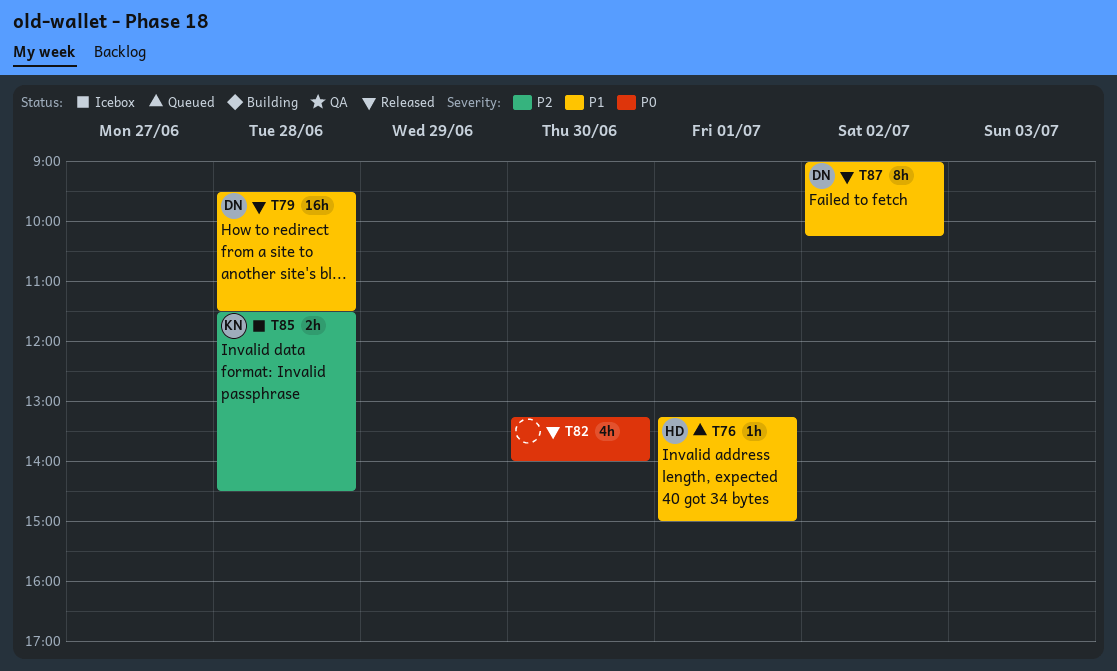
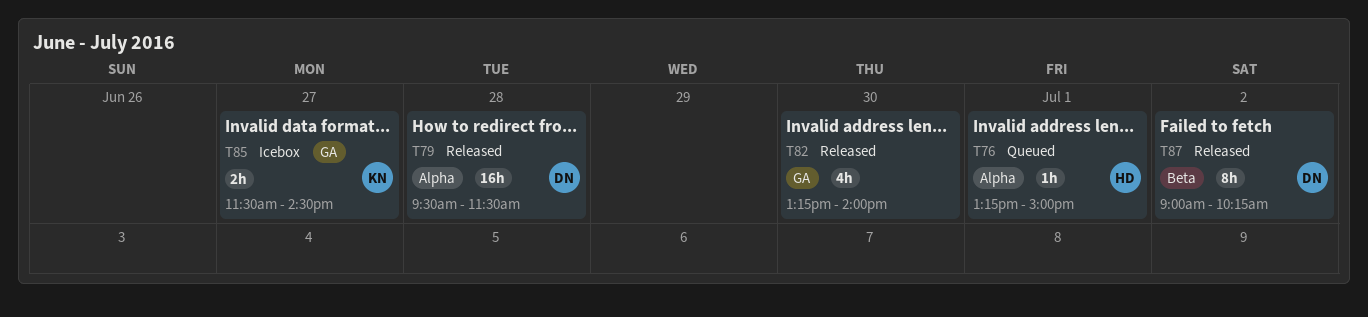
T85, day: Jun 28 -> Jun 27

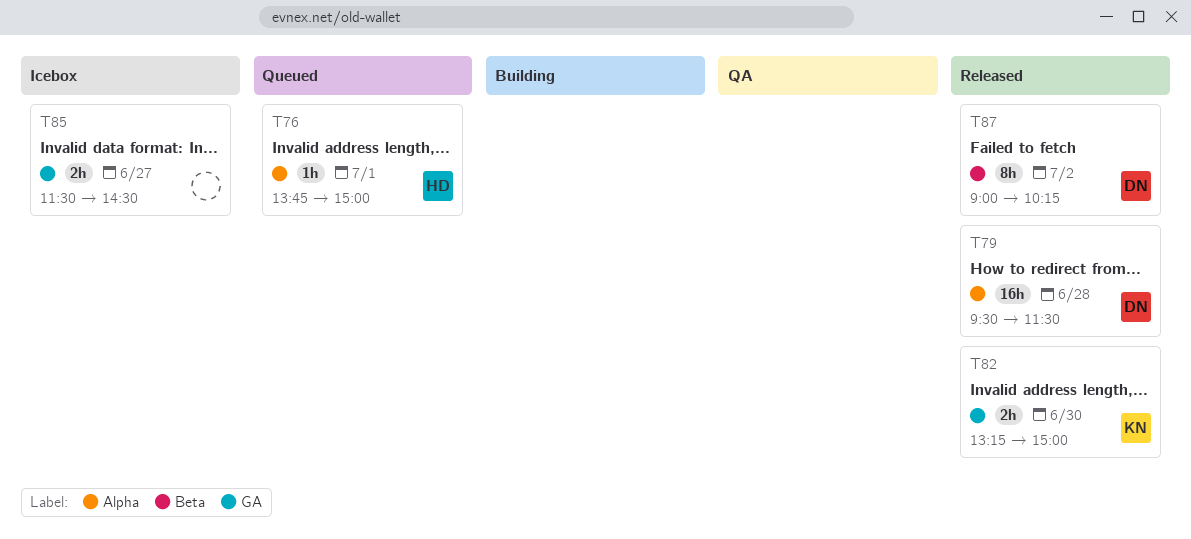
T76, begins: 13:15 -> 13:45
T82, owner: none -> KN
T82, estimate: 4h -> 2h
T82, ends: 14:00 -> 15:00
T85, owner: KN -> none

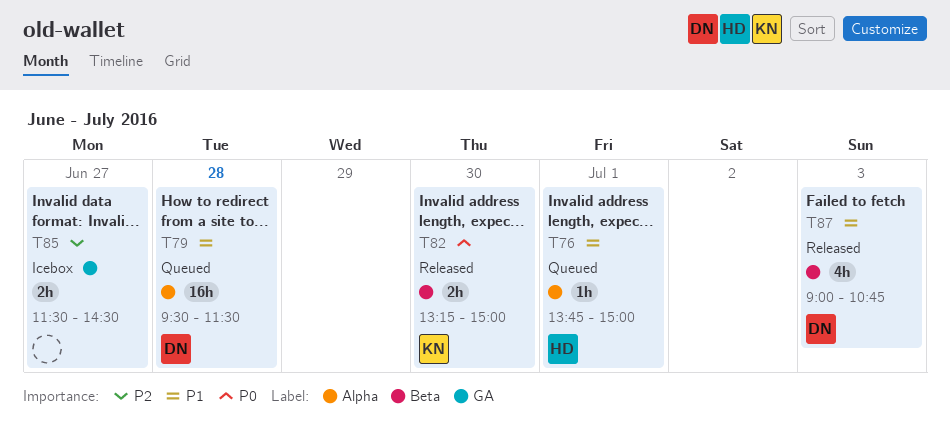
T79, status: Released -> Queued
T82, label: GA -> Beta
T87, estimate: 8h -> 4h
T87, day: Jul 2 -> Jul 3
T87, ends: 10:15 -> 10:45

